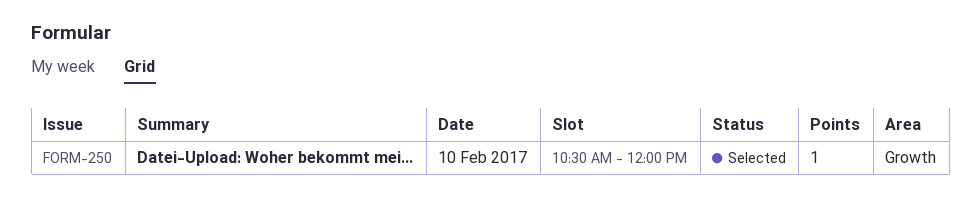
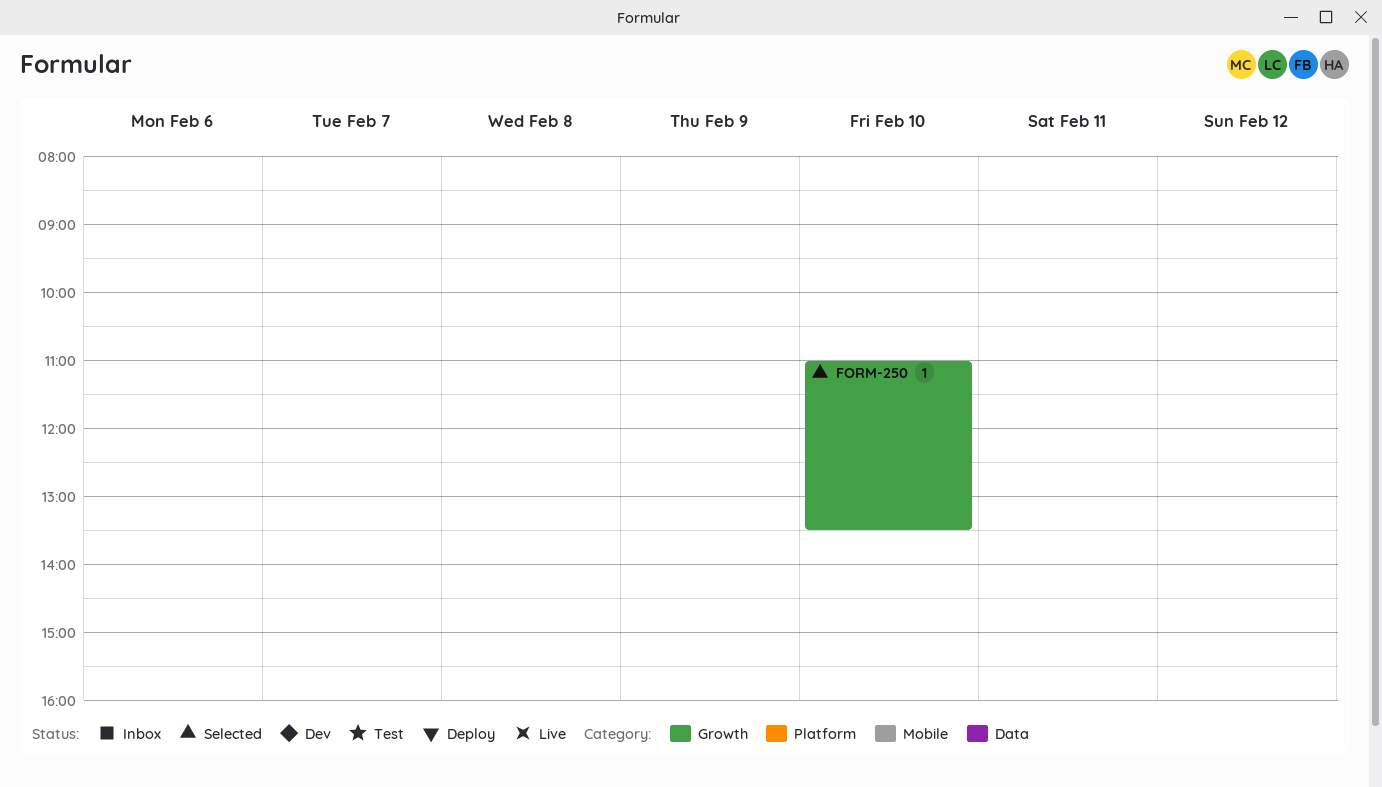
FORM-250, begins: 10:30 -> 11:00
FORM-250, ends: 12:00 -> 13:30

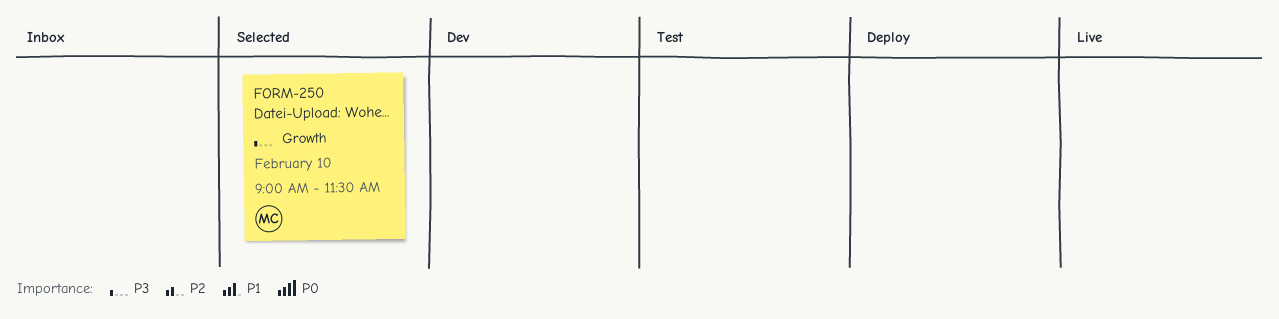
FORM-250, begins: 11:00 -> 09:00
FORM-250, ends: 13:30 -> 11:30

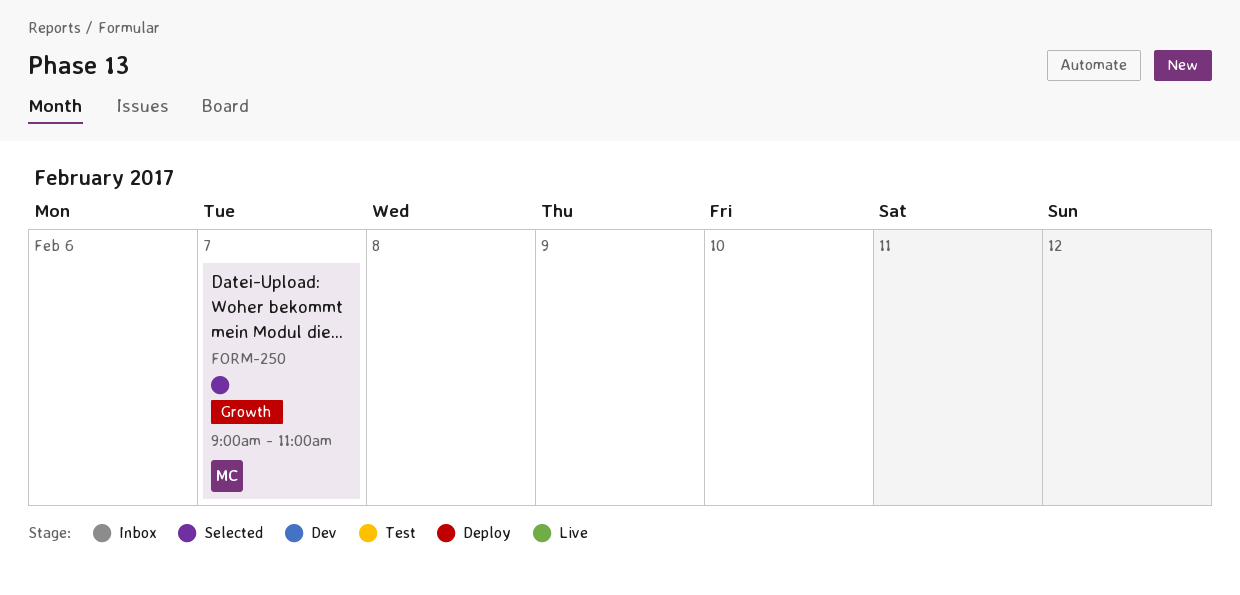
FORM-250, day: Feb 10 -> Feb 7
FORM-250, ends: 11:30 -> 11:00

